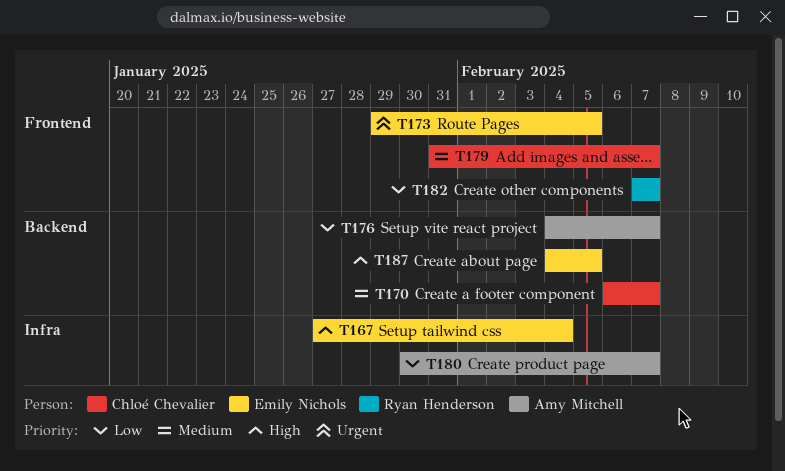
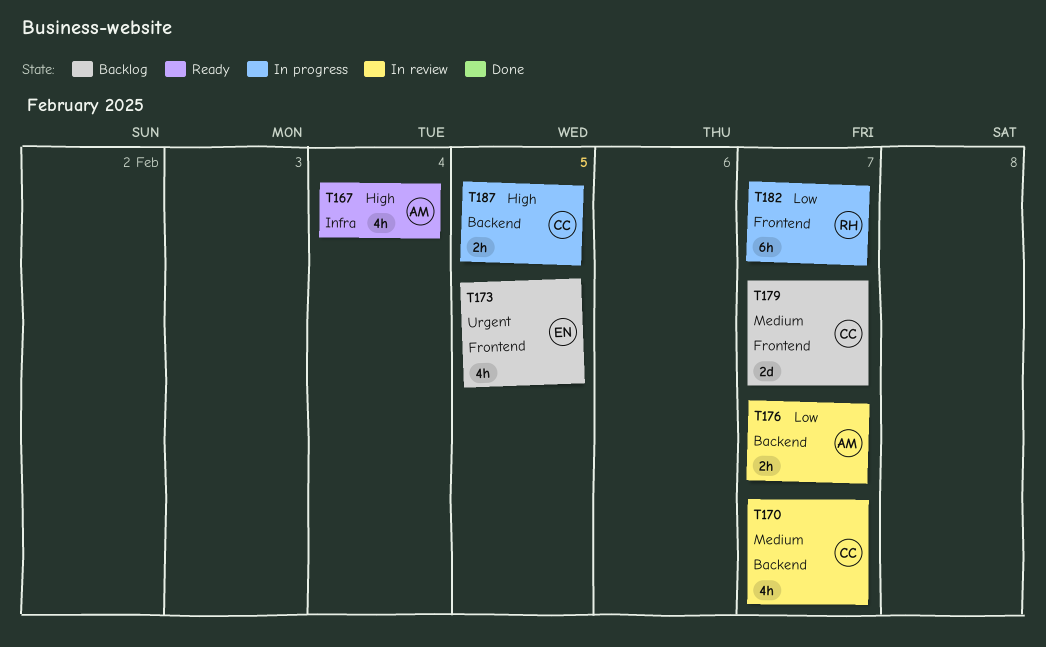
T167, owner: Emily Nichols -> Amy Mitchell
T180: present -> none
T187, owner: Emily Nichols -> Chloé Chevalier

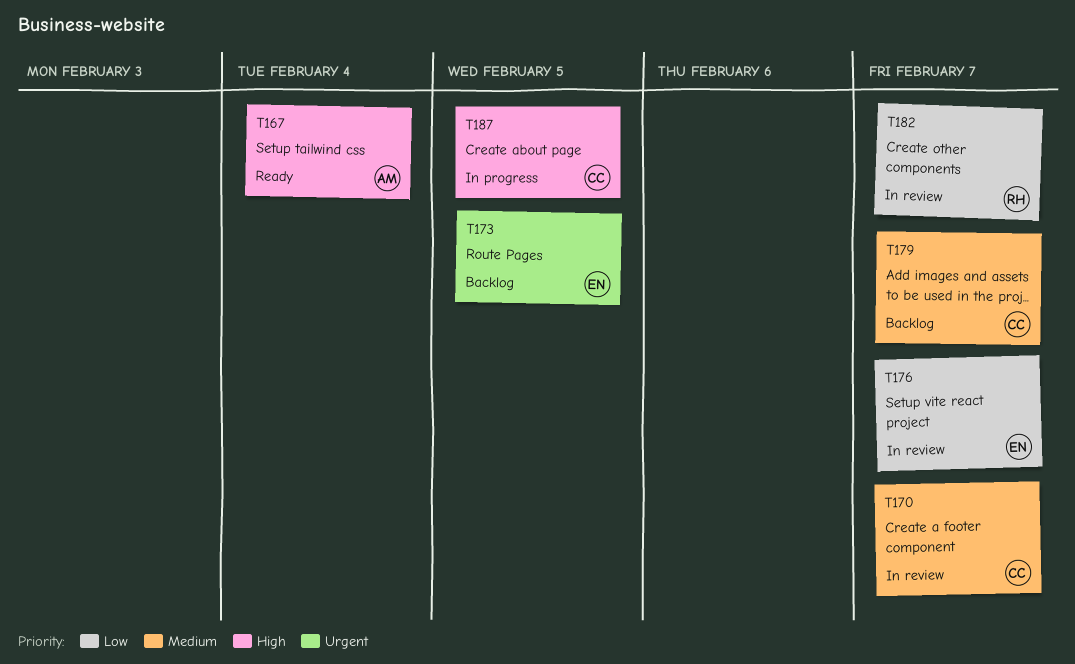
T176, owner: AM -> EN
T182, status: In progress -> In review

